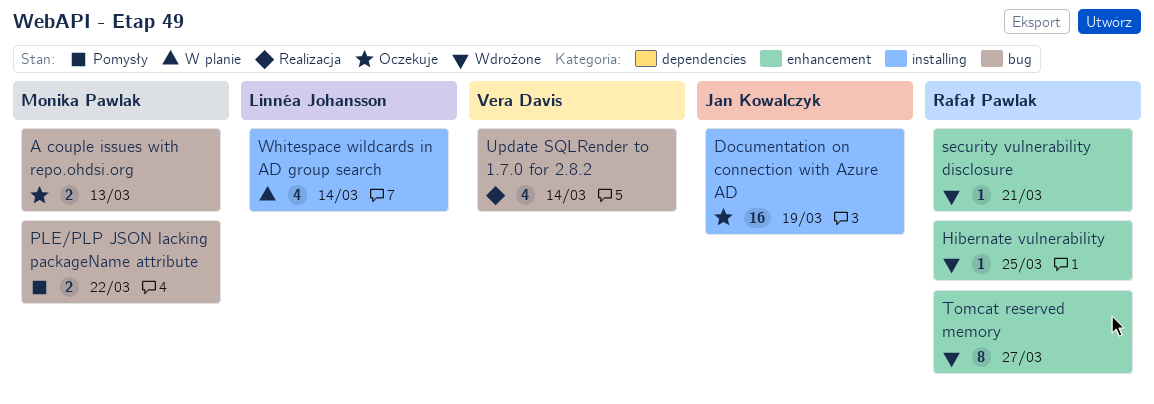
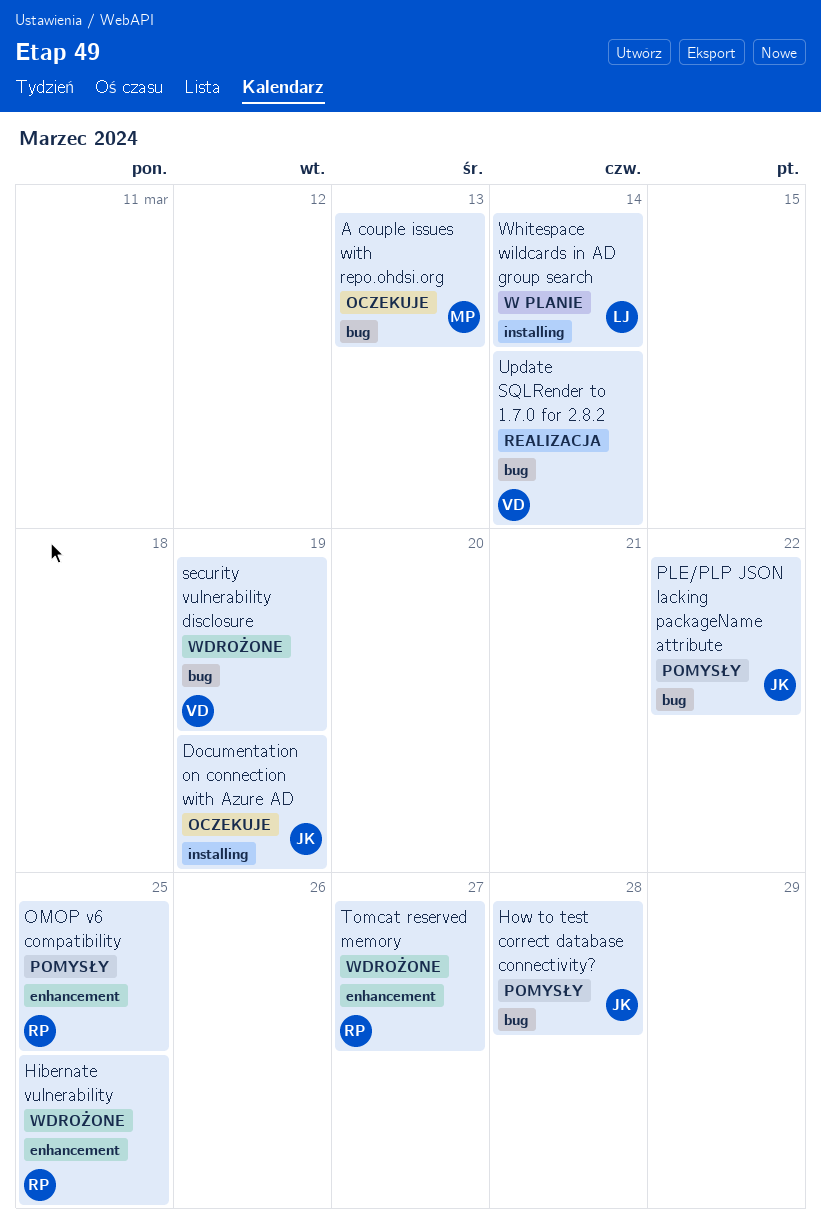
How to test correct database connectivity?: none -> present
OMOP v6 compatibility: none -> present
PLE/PLP JSON lacking packageName attribute, owner: Monika Pawlak -> Jan Kowalczyk
security vulnerability disclosure, owner: Rafał Pawlak -> Vera Davis
security vulnerability disclosure, label: enhancement -> bug
security vulnerability disclosure, due: Mar 21 -> Mar 19

